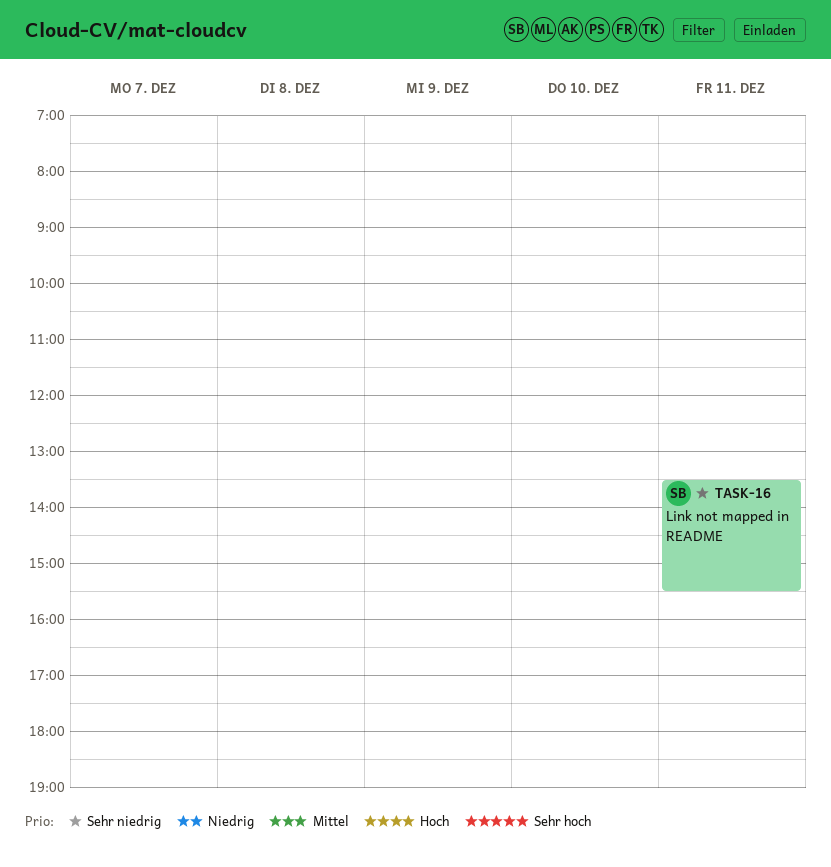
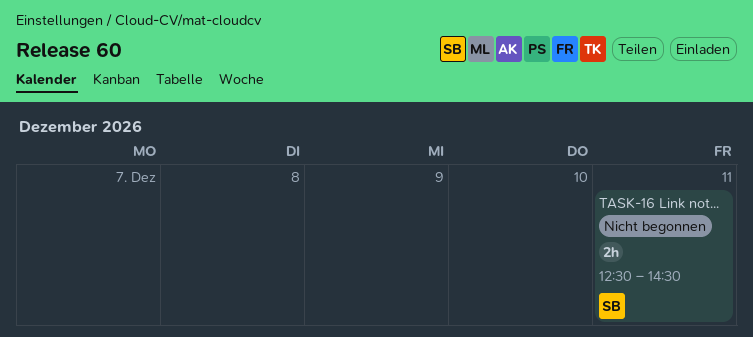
TASK-16, begins: 13:30 -> 12:30
TASK-16, ends: 15:30 -> 14:30

